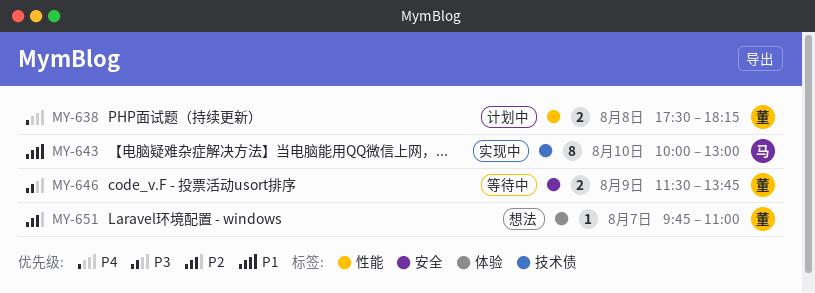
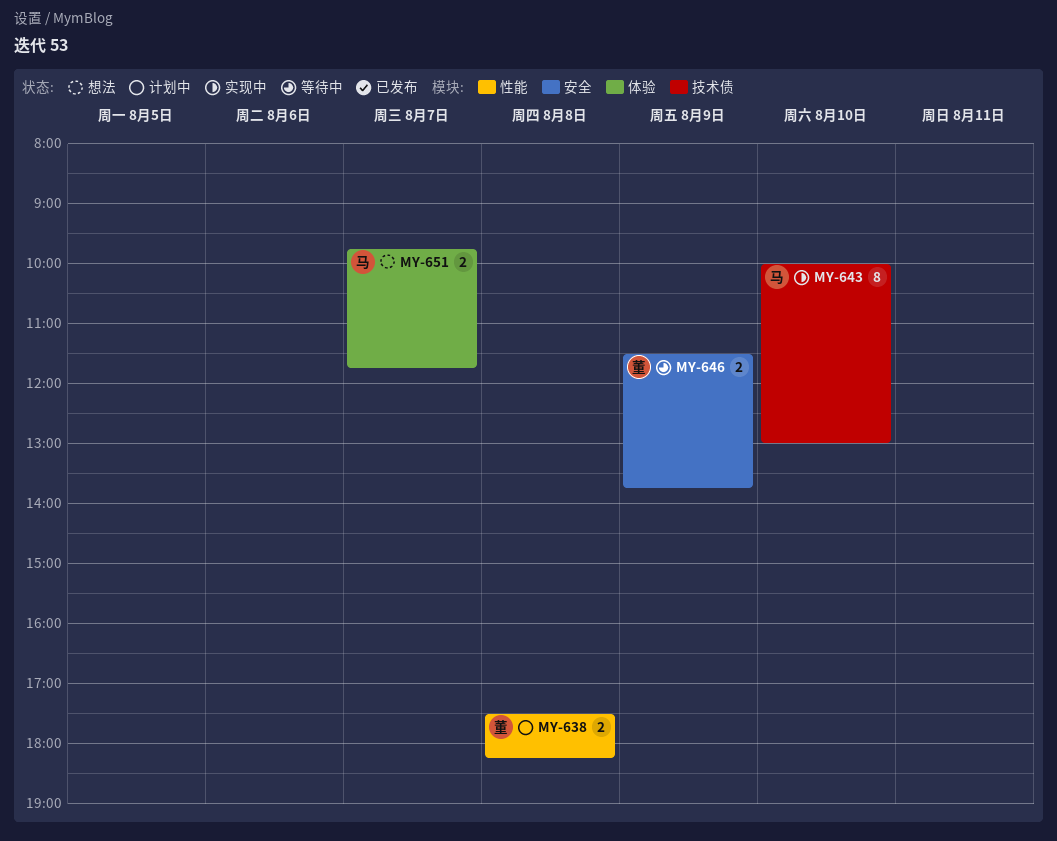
MY-651, owner: 董 -> 马
MY-651, estimate: 1 -> 2
MY-651, ends: 11:00 -> 11:45

